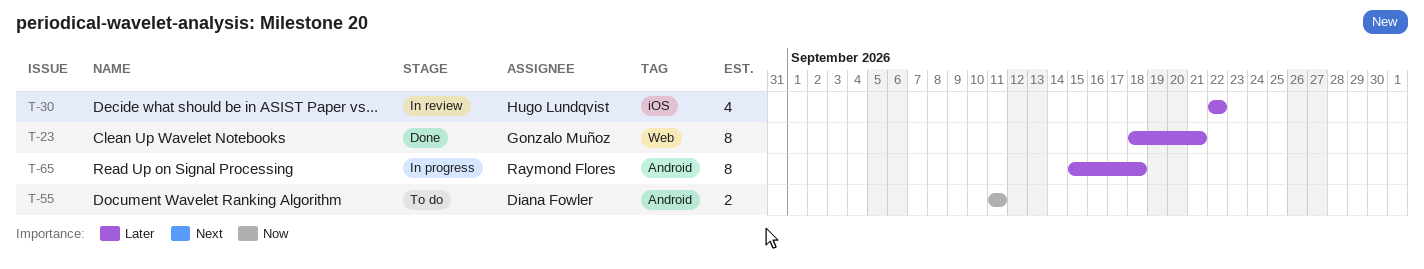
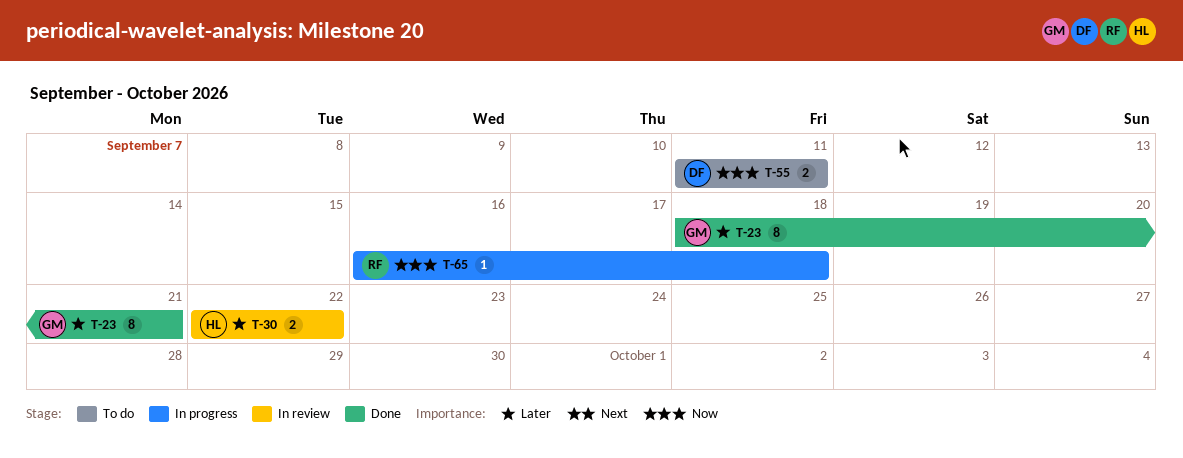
T-30, estimate: 4 -> 2
T-65, priority: Later -> Now
T-65, estimate: 8 -> 1
T-65, start: Sep 15 -> Sep 16

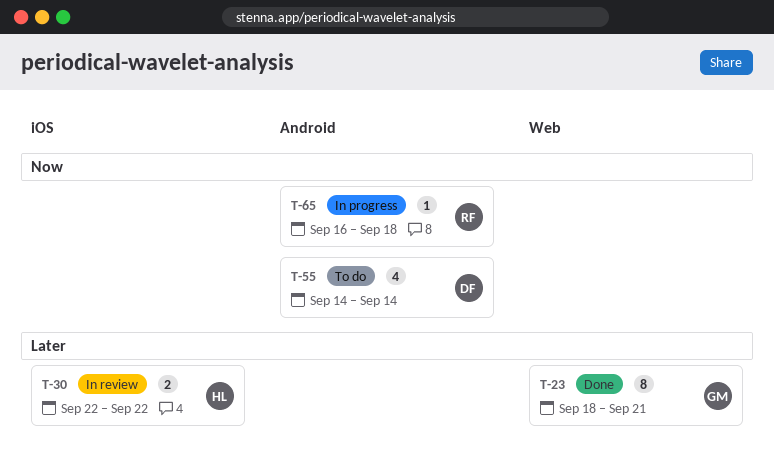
T-55, estimate: 2 -> 4
T-55, start: Sep 11 -> Sep 14
T-55, due: Sep 11 -> Sep 14

